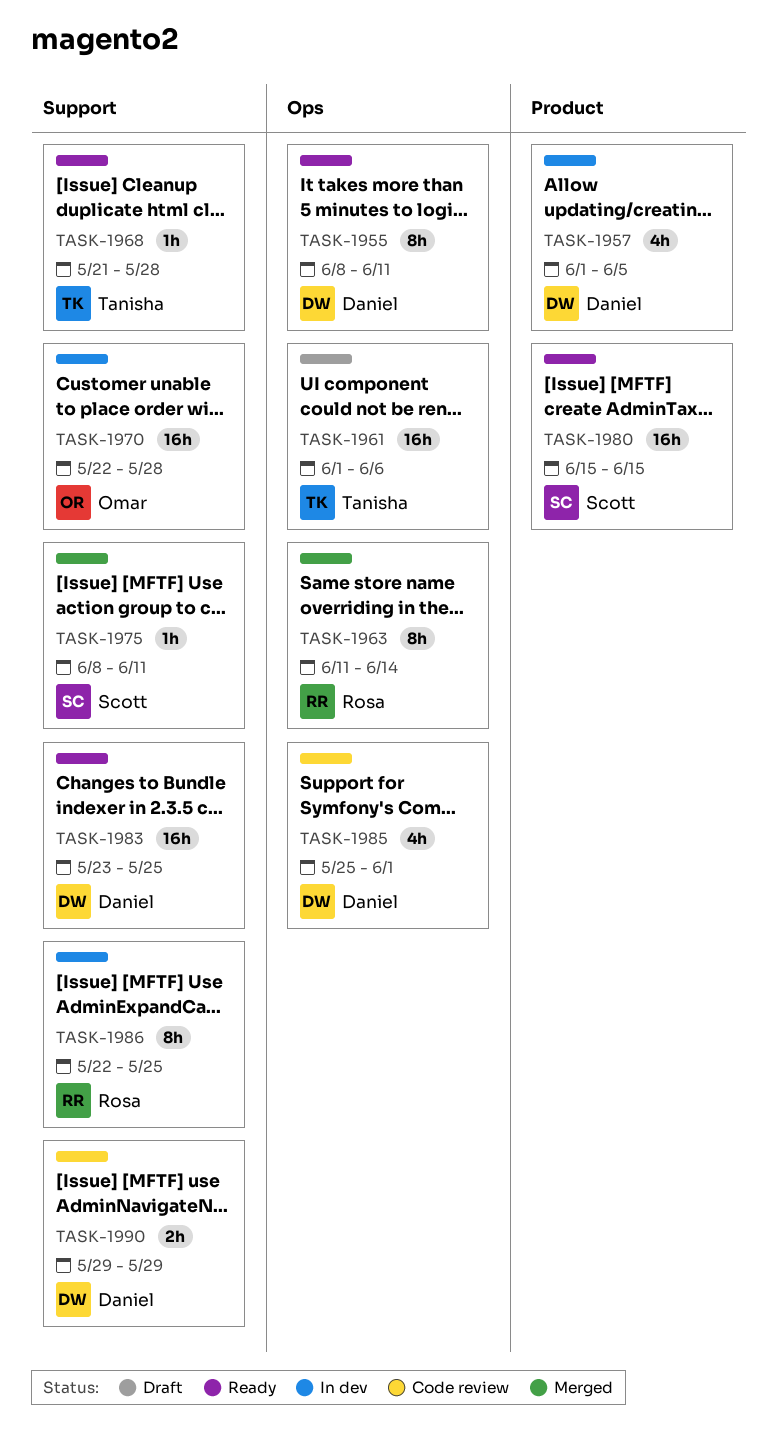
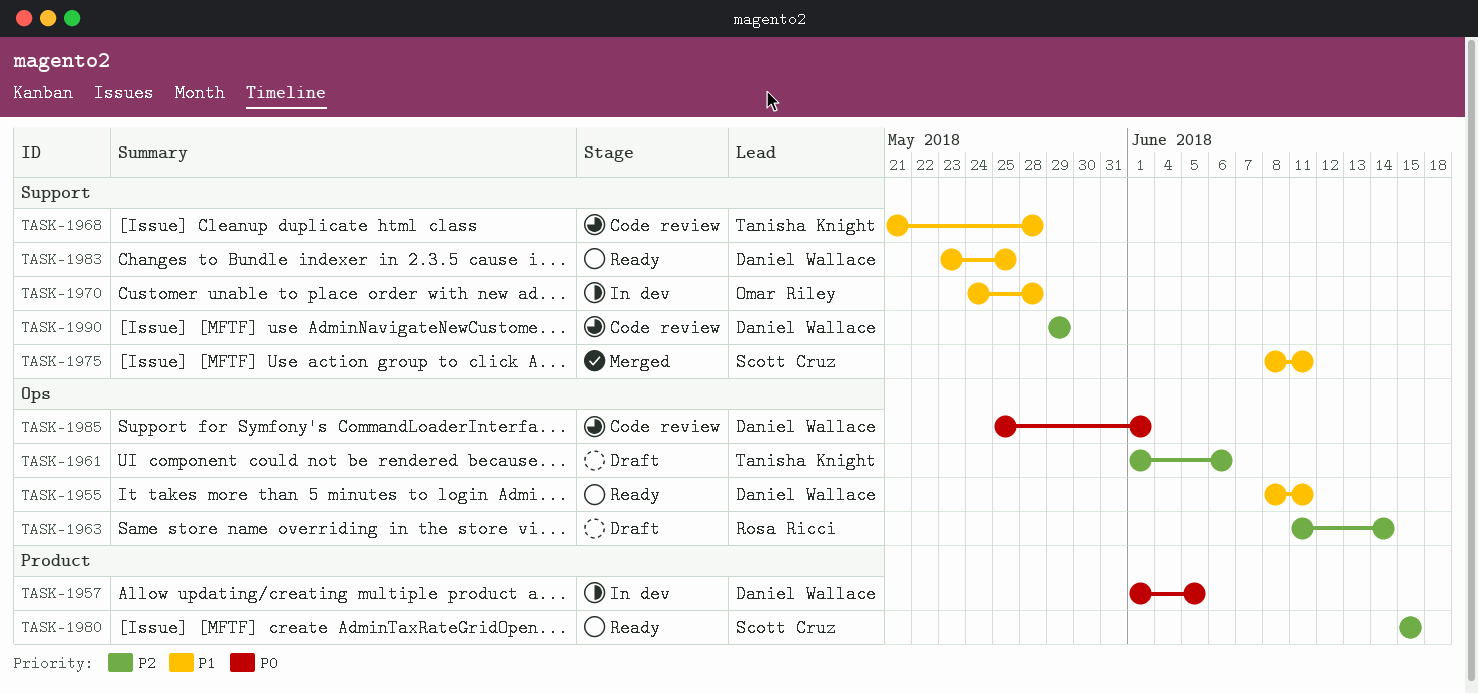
TASK-1963, status: Merged -> Draft
TASK-1968, status: Ready -> Code review
TASK-1970, start: May 22 -> May 24
TASK-1986: present -> none

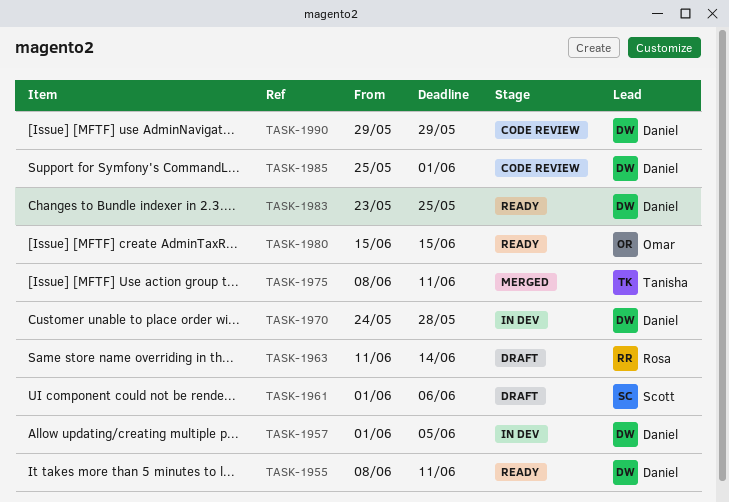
TASK-1961, owner: Tanisha Knight -> Scott Cruz
TASK-1968: present -> none
TASK-1970, owner: Omar Riley -> Daniel Wallace
TASK-1975, owner: Scott Cruz -> Tanisha Knight
TASK-1980, owner: Scott Cruz -> Omar Riley

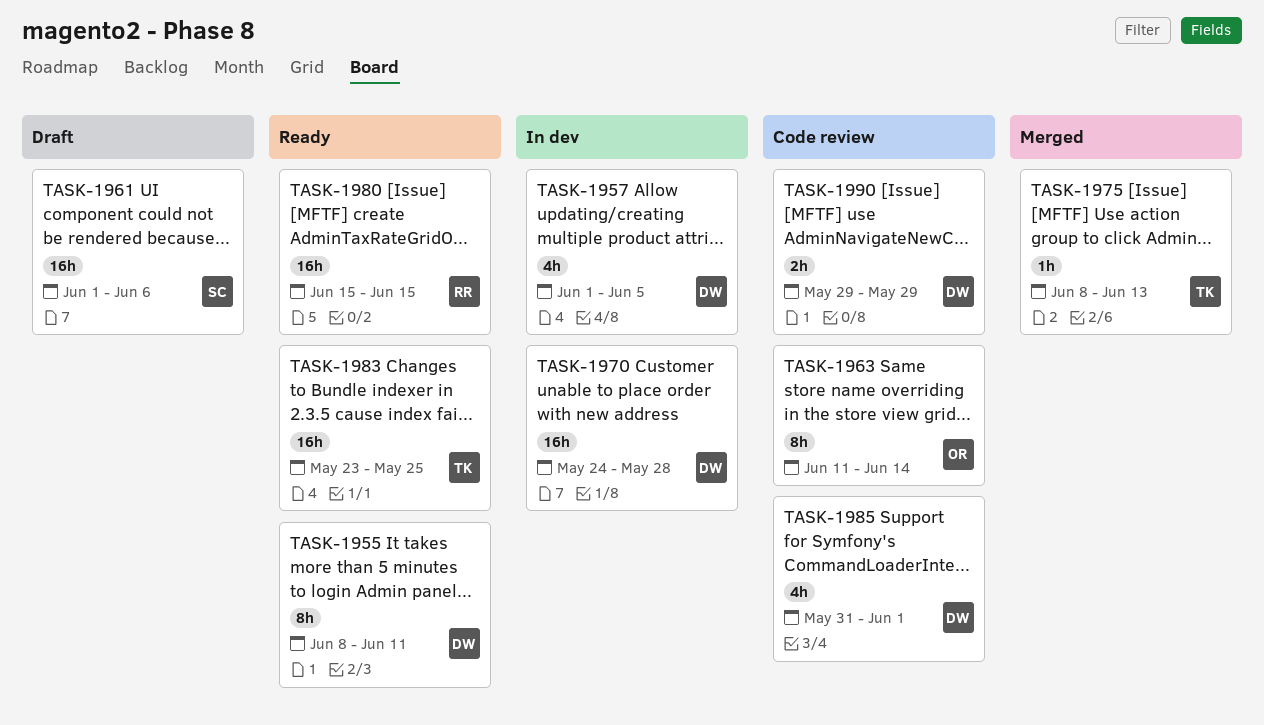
TASK-1963, status: Draft -> Code review
TASK-1963, owner: Rosa -> Omar
TASK-1975, due: Jun 11 -> Jun 13
TASK-1980, owner: Omar -> Rosa
TASK-1983, owner: Daniel -> Tanisha
TASK-1985, start: May 25 -> May 31

